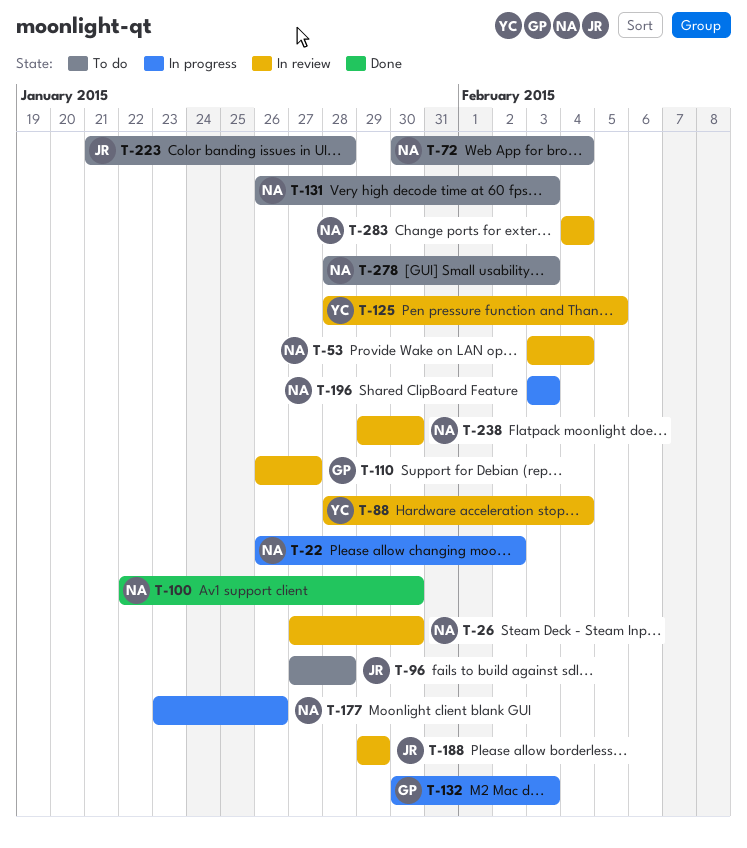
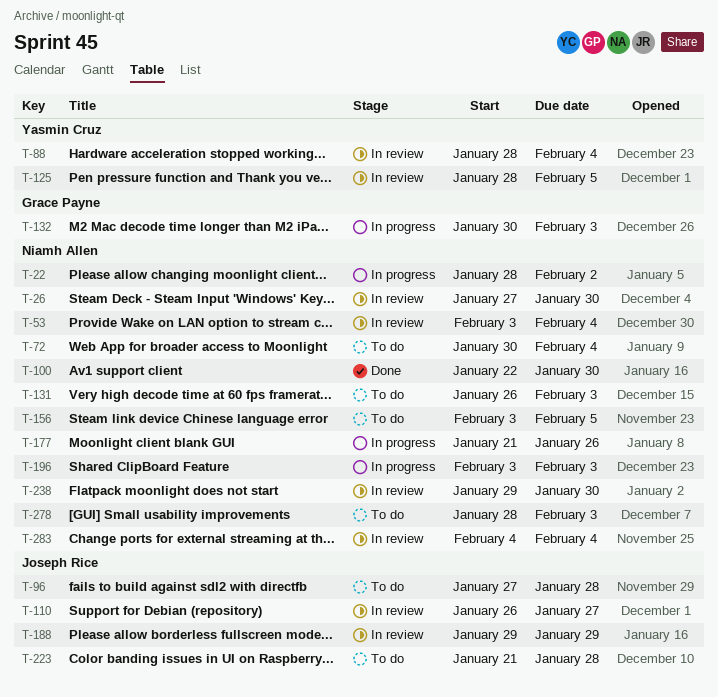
T-22, start: Jan 26 -> Jan 28
T-110, owner: Grace Payne -> Joseph Rice
T-156: none -> present
T-177, start: Jan 23 -> Jan 21

